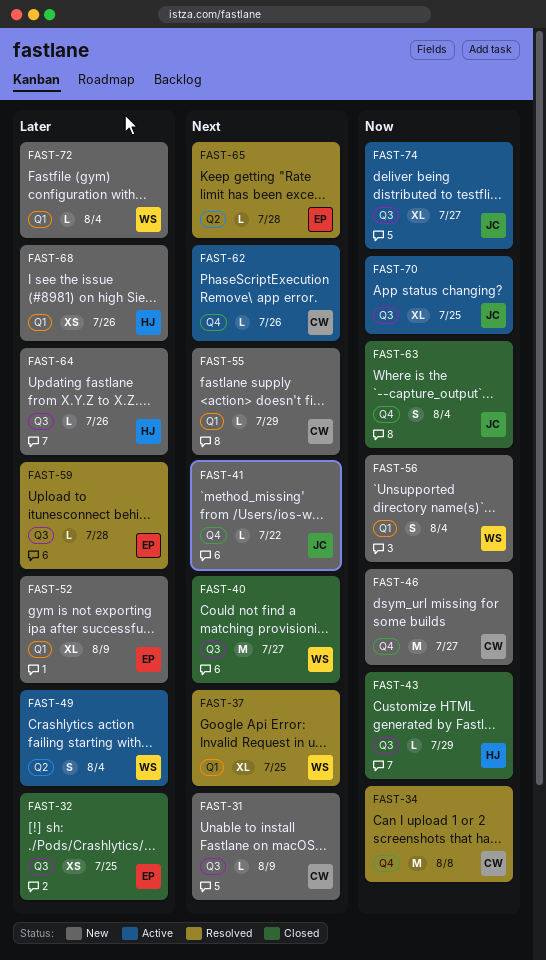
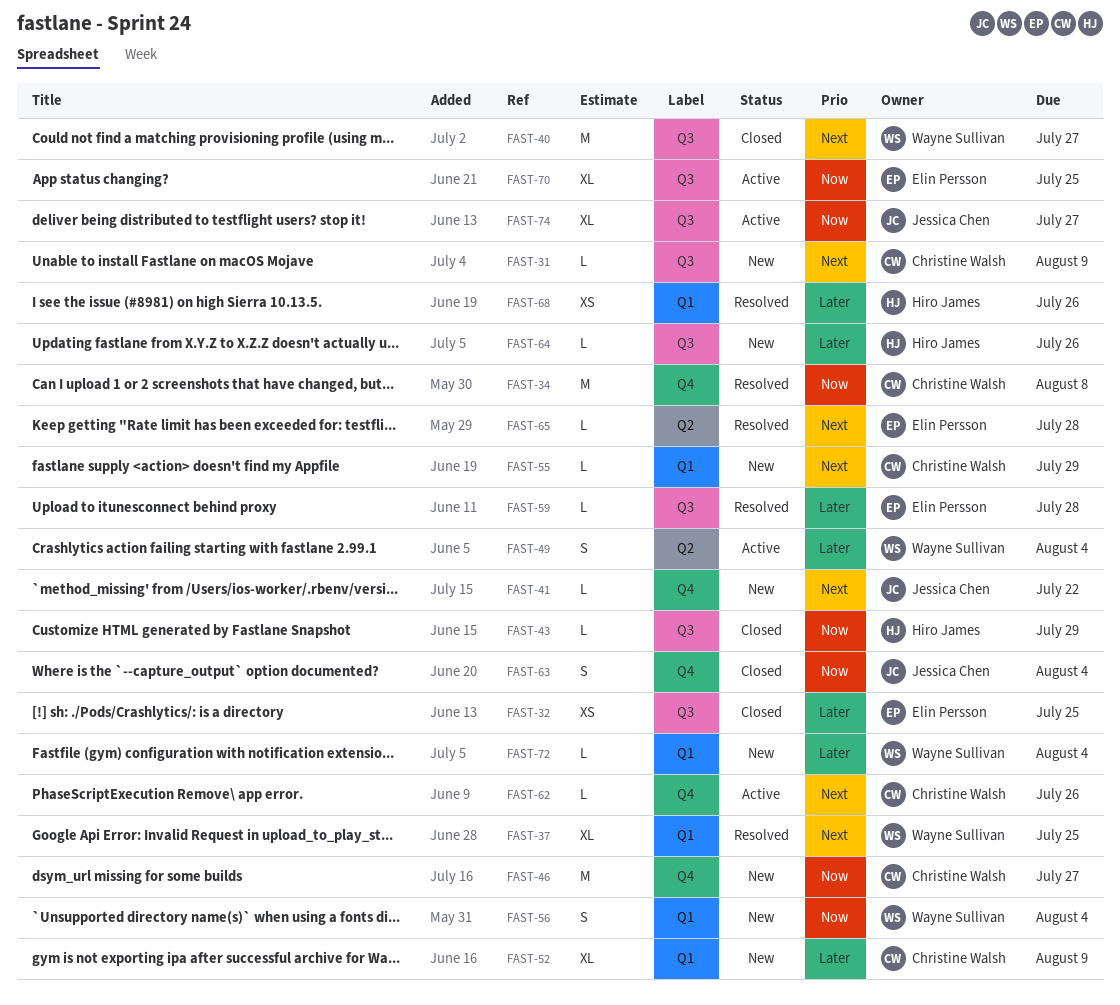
FAST-52, owner: Elin Persson -> Christine Walsh
FAST-68, status: New -> Resolved
FAST-70, owner: Jessica Chen -> Elin Persson

